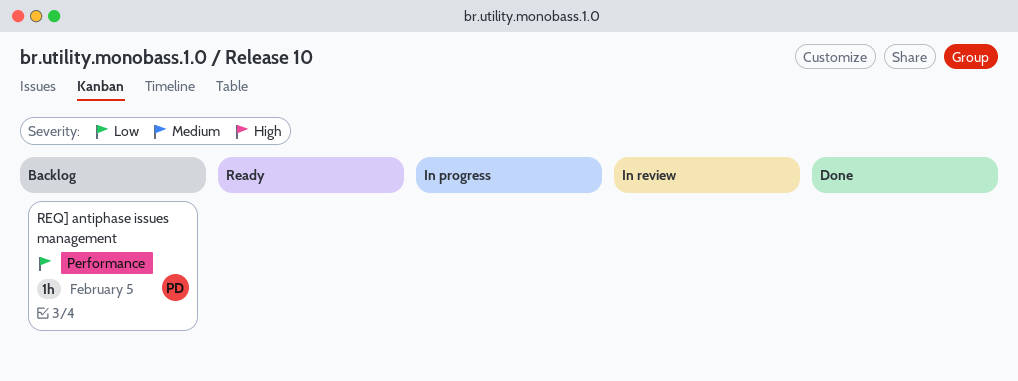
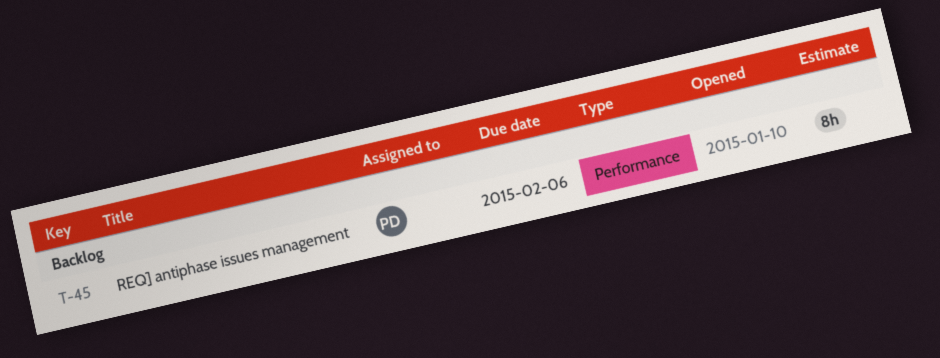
REQ] antiphase issues management, estimate: 1h -> 8h
REQ] antiphase issues management, due: Feb 5 -> Feb 6

